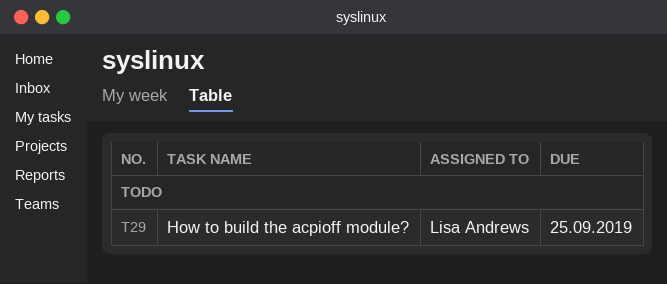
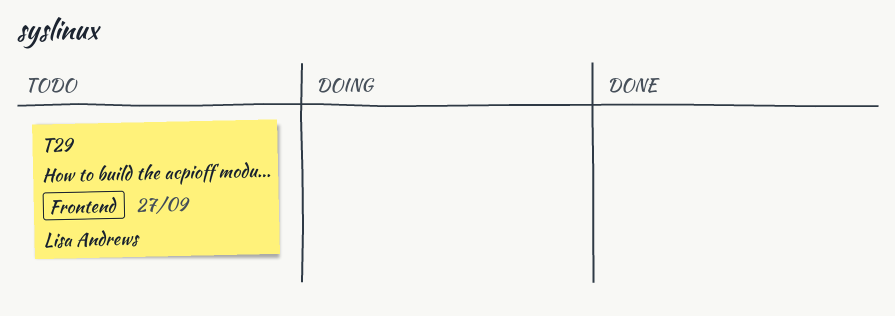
T29, due: Sep 25 -> Sep 27

